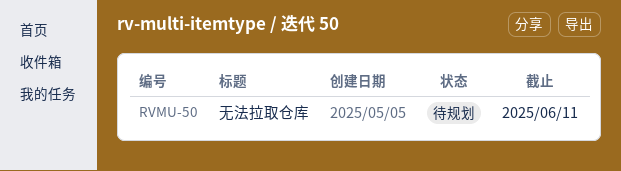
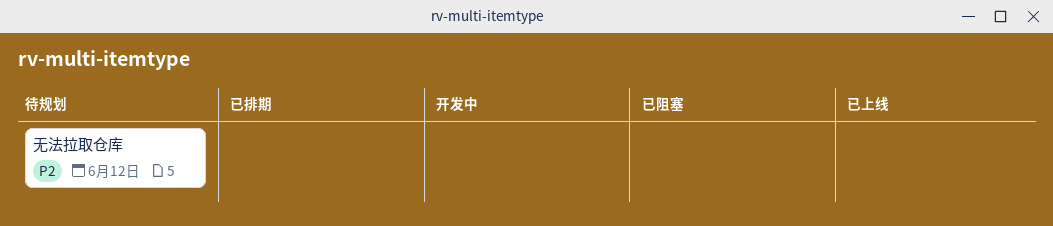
无法拉取仓库, due: Jun 11 -> Jun 12

